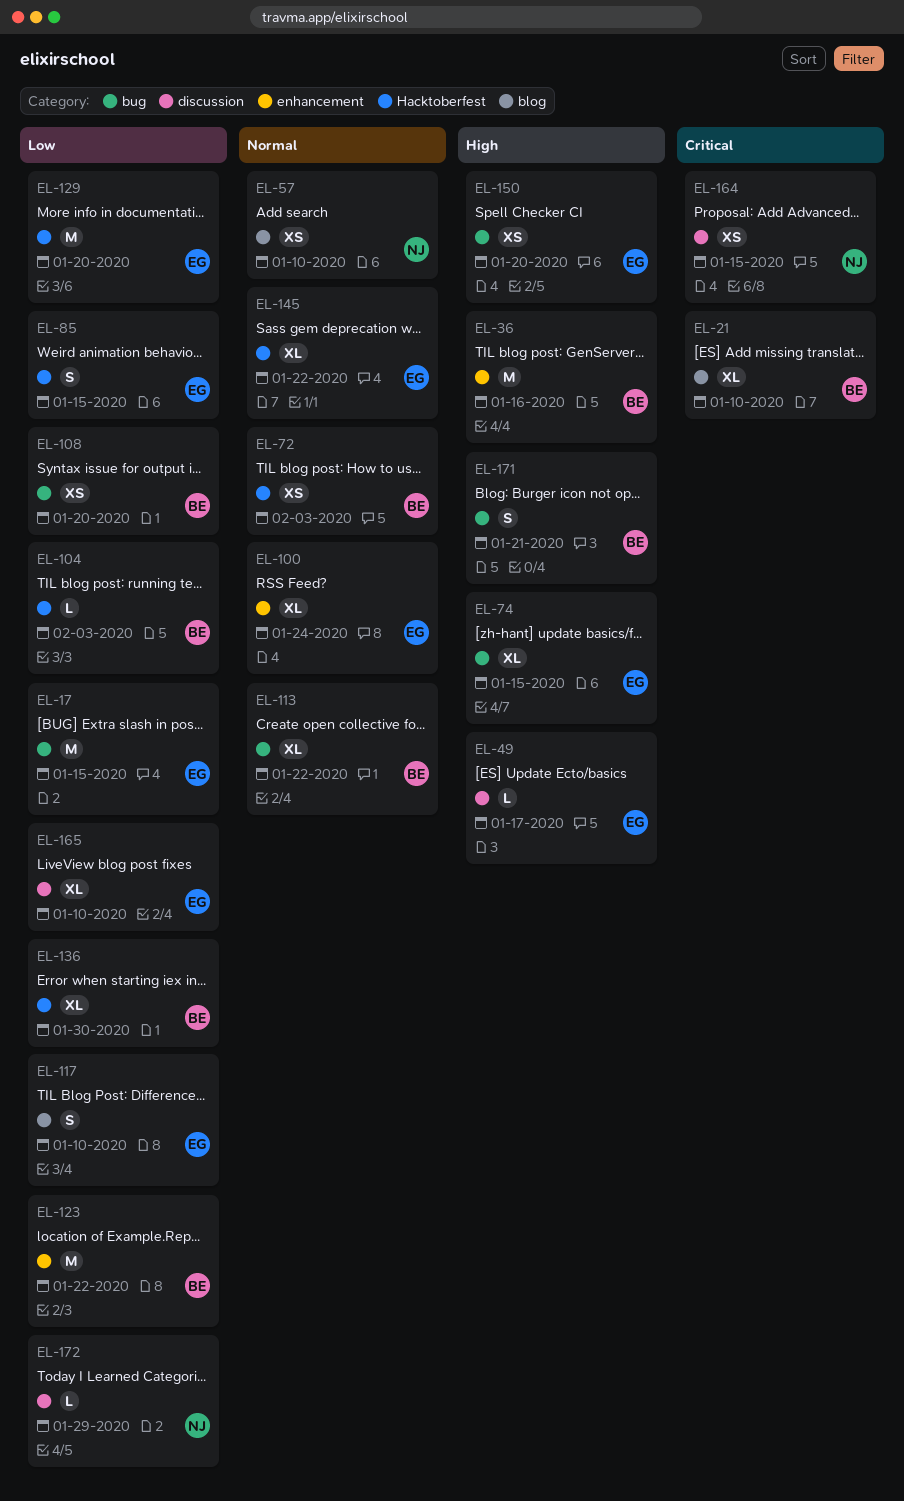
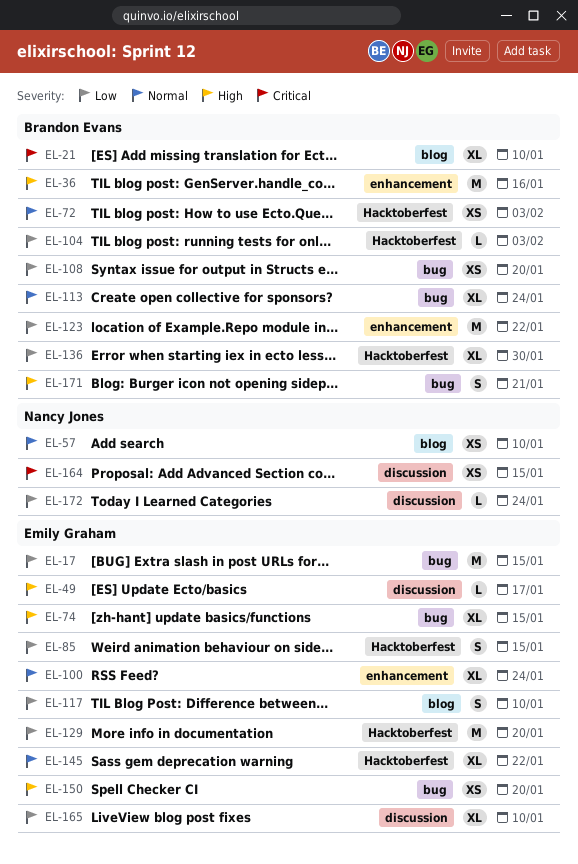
EL-113, due: Jan 22 -> Jan 24
EL-172, due: Jan 29 -> Jan 24

